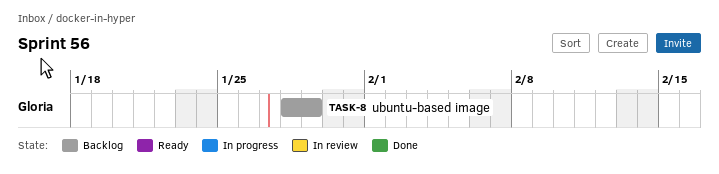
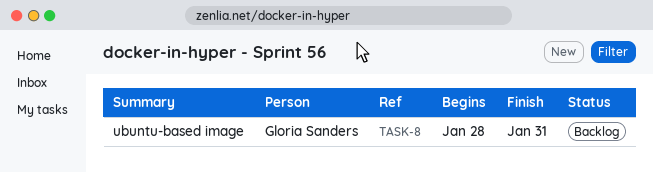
TASK-8, due: Jan 29 -> Jan 31

